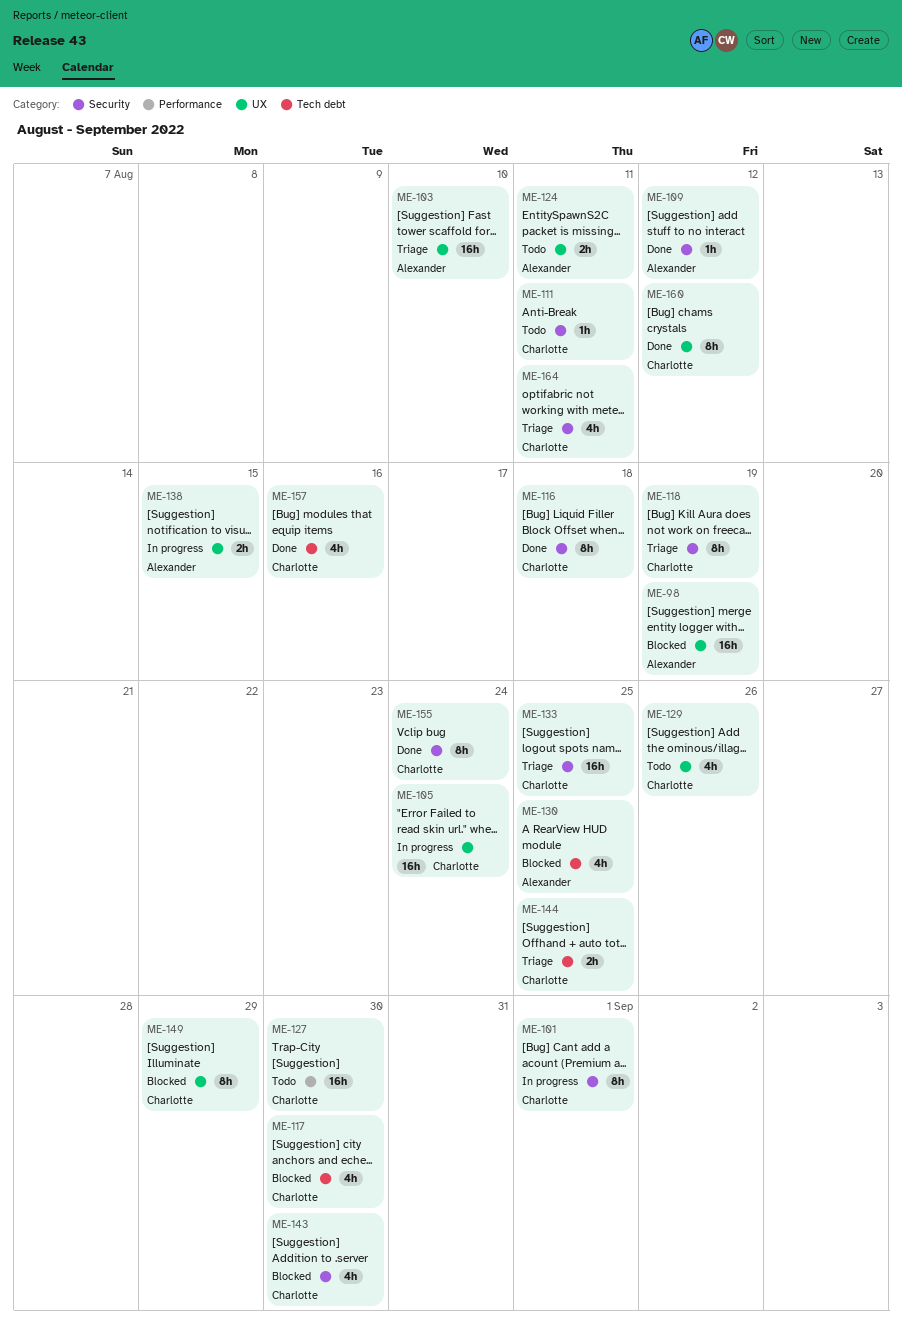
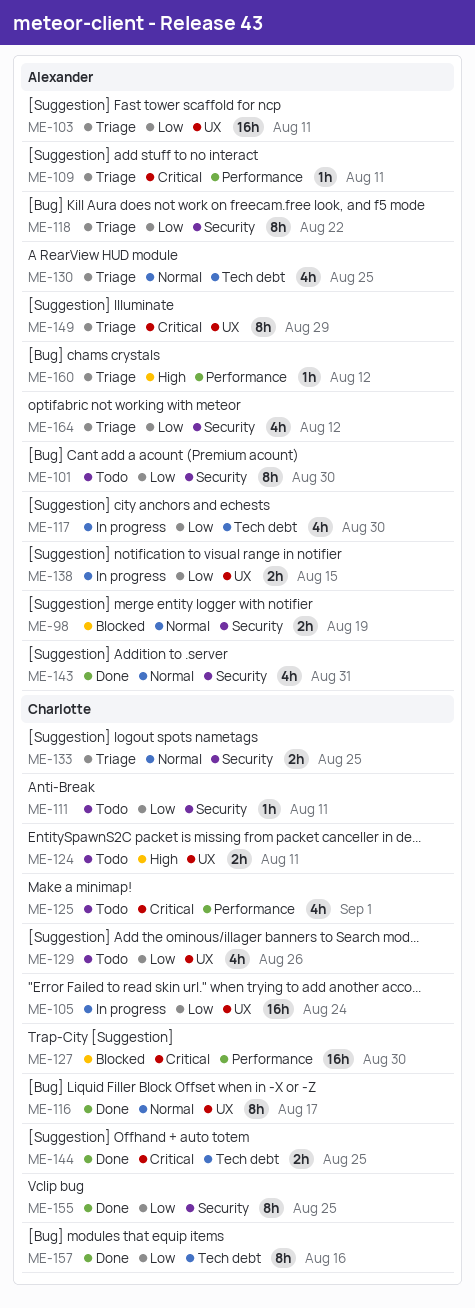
ME-98, label: UX -> Security
ME-98, estimate: 16h -> 2h
ME-101, status: In progress -> Todo
ME-101, owner: Charlotte -> Alexander
ME-101, due: Sep 1 -> Aug 30
ME-103, due: Aug 10 -> Aug 11
ME-109, status: Done -> Triage
ME-109, label: Security -> Performance
ME-109, due: Aug 12 -> Aug 11
ME-116, label: Security -> UX
ME-116, due: Aug 18 -> Aug 17
ME-117, status: Blocked -> In progress
ME-117, owner: Charlotte -> Alexander
ME-118, owner: Charlotte -> Alexander
ME-118, due: Aug 19 -> Aug 22
ME-124, owner: Alexander -> Charlotte
ME-125: none -> present
ME-127, status: Todo -> Blocked
ME-130, status: Blocked -> Triage
ME-133, estimate: 16h -> 2h
ME-143, status: Blocked -> Done
ME-143, owner: Charlotte -> Alexander
ME-143, due: Aug 30 -> Aug 31
ME-144, status: Triage -> Done
ME-149, status: Blocked -> Triage
ME-149, owner: Charlotte -> Alexander
ME-155, due: Aug 24 -> Aug 25
ME-157, estimate: 4h -> 8h
ME-160, status: Done -> Triage
ME-160, owner: Charlotte -> Alexander
ME-160, label: UX -> Performance
ME-160, estimate: 8h -> 1h
ME-164, owner: Charlotte -> Alexander
ME-164, due: Aug 11 -> Aug 12

